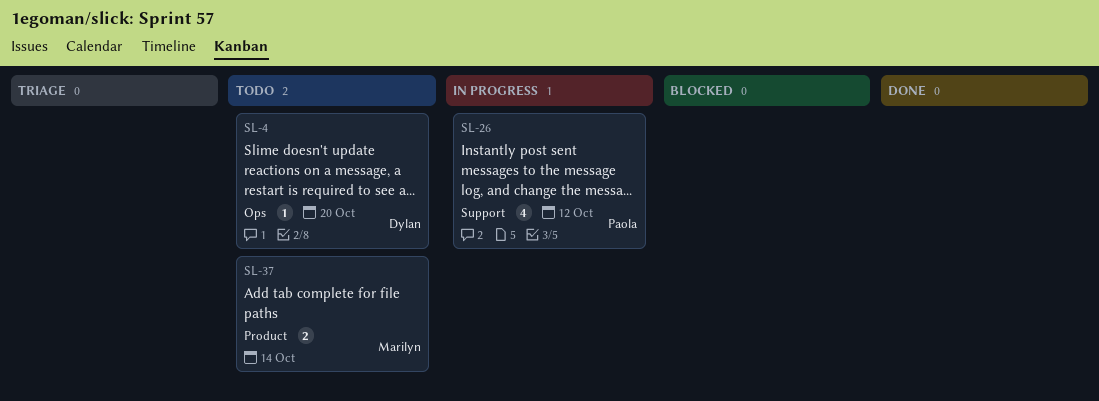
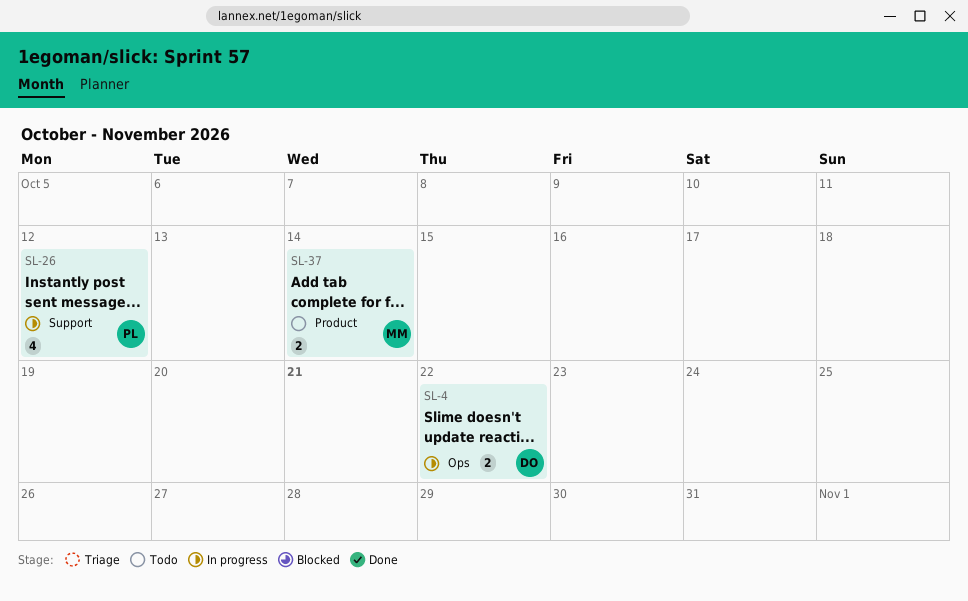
SL-4, status: Todo -> In progress
SL-4, estimate: 1 -> 2
SL-4, due: Oct 20 -> Oct 22

